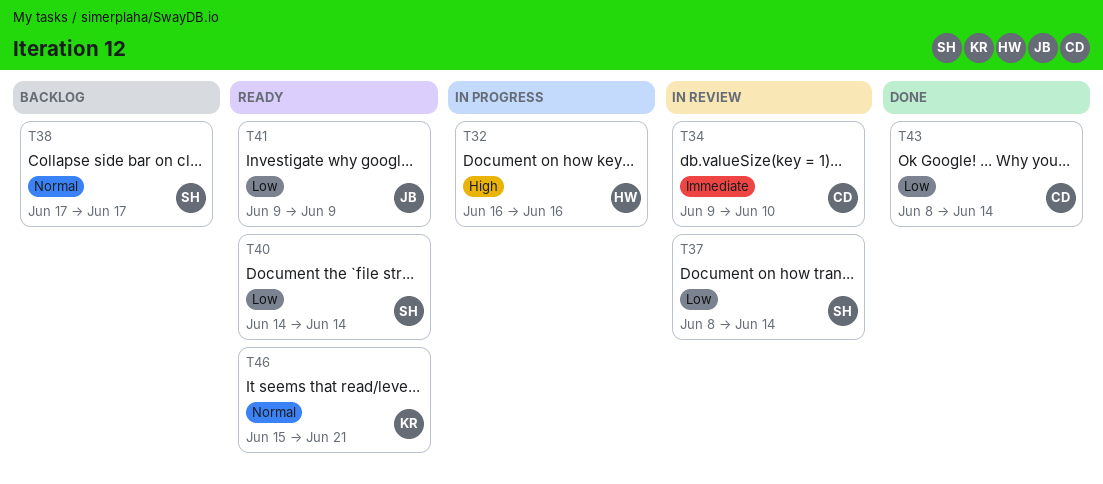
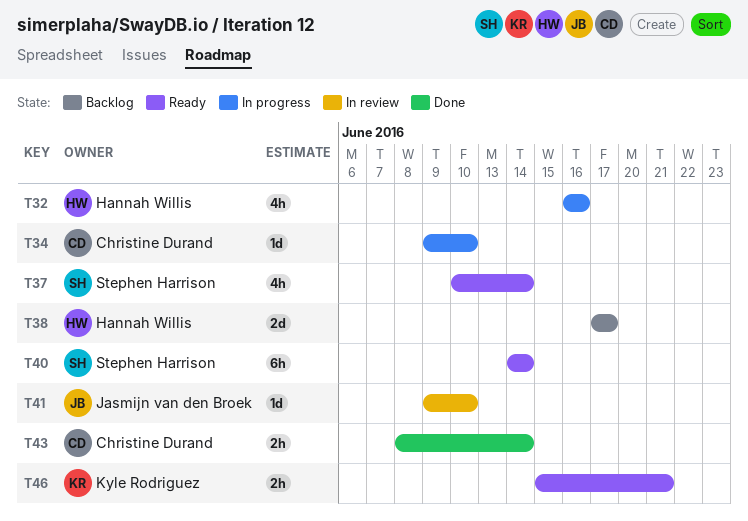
T34, status: In review -> In progress
T37, status: In review -> Ready
T37, start: Jun 8 -> Jun 10
T38, owner: Stephen Harrison -> Hannah Willis
T41, status: Ready -> In review
T41, due: Jun 9 -> Jun 10

